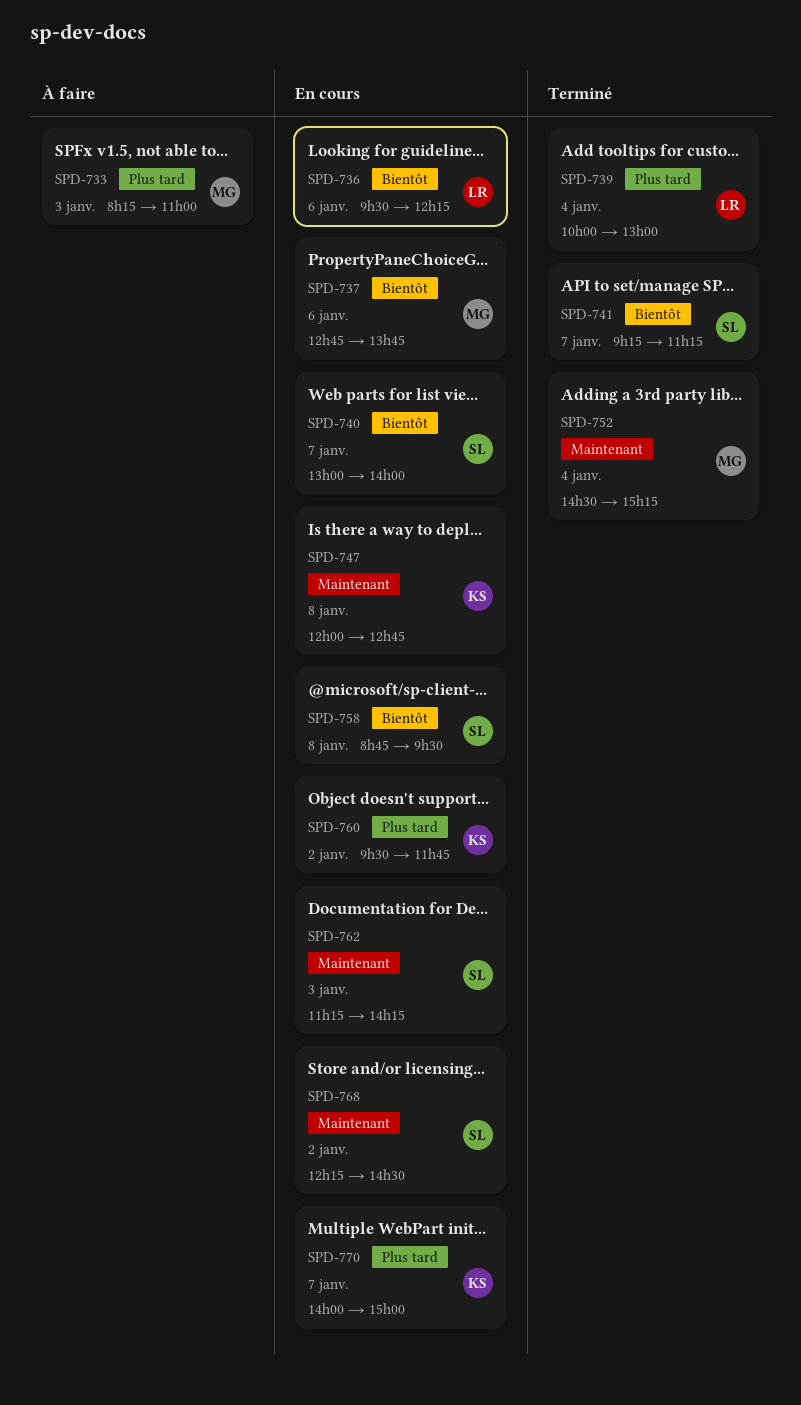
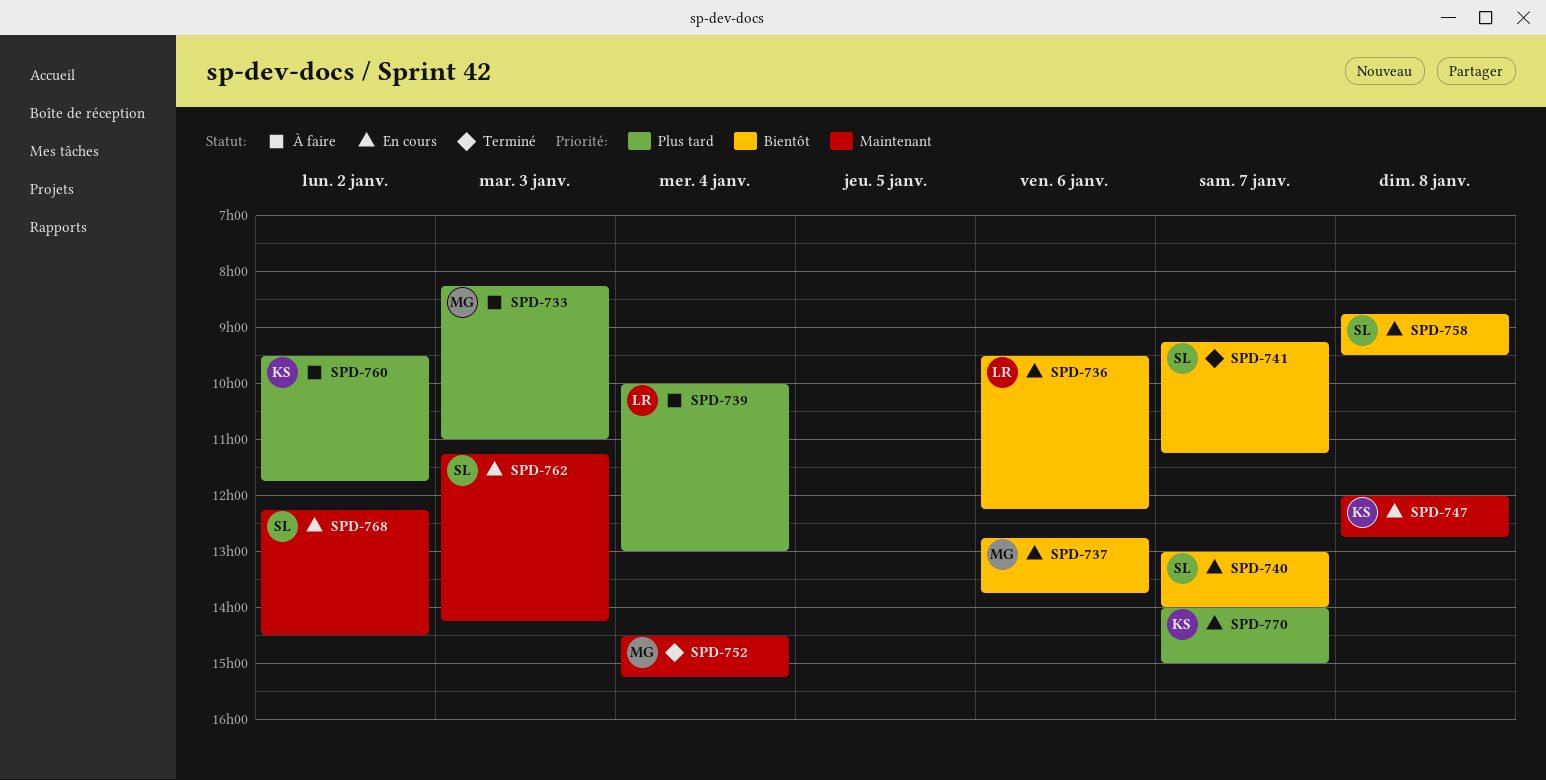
SPD-739, status: Terminé -> À faire
SPD-760, status: En cours -> À faire

